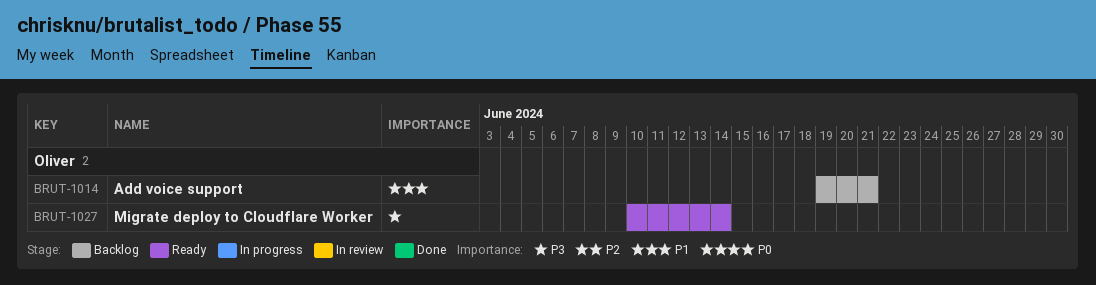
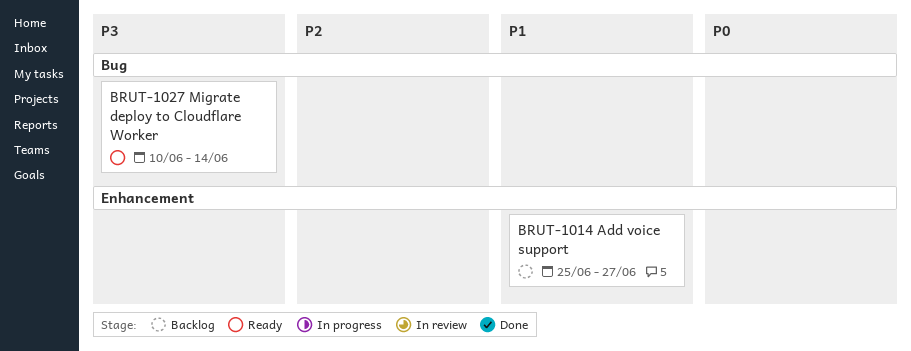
BRUT-1014, start: Jun 19 -> Jun 25
BRUT-1014, due: Jun 21 -> Jun 27

